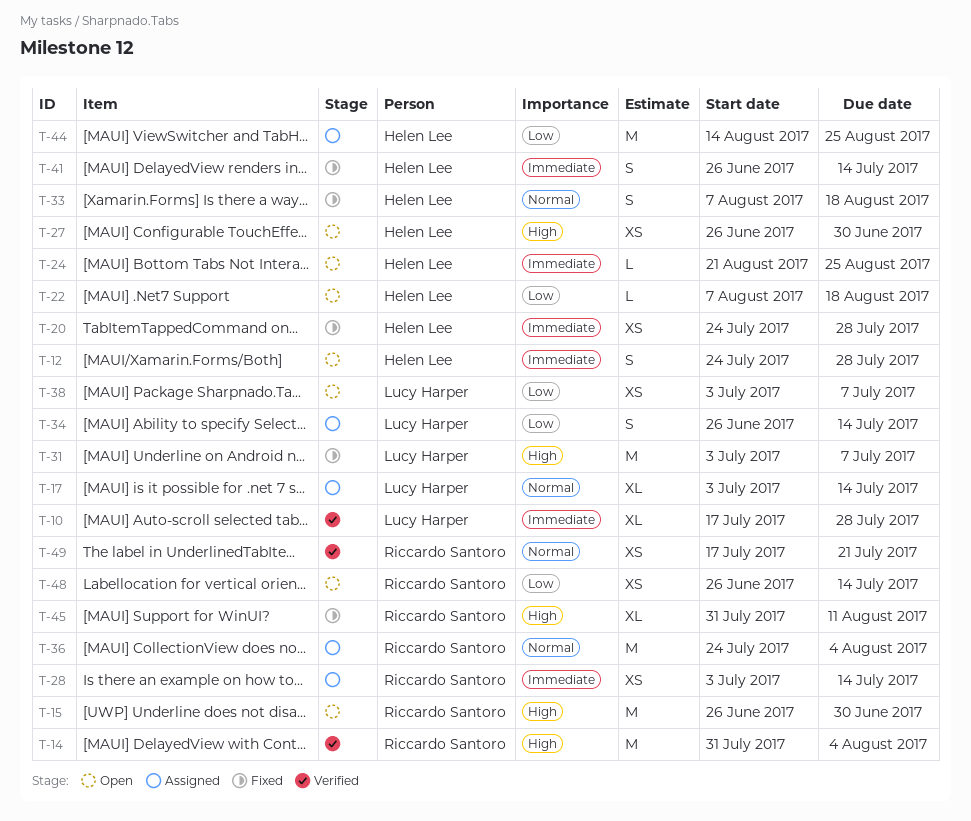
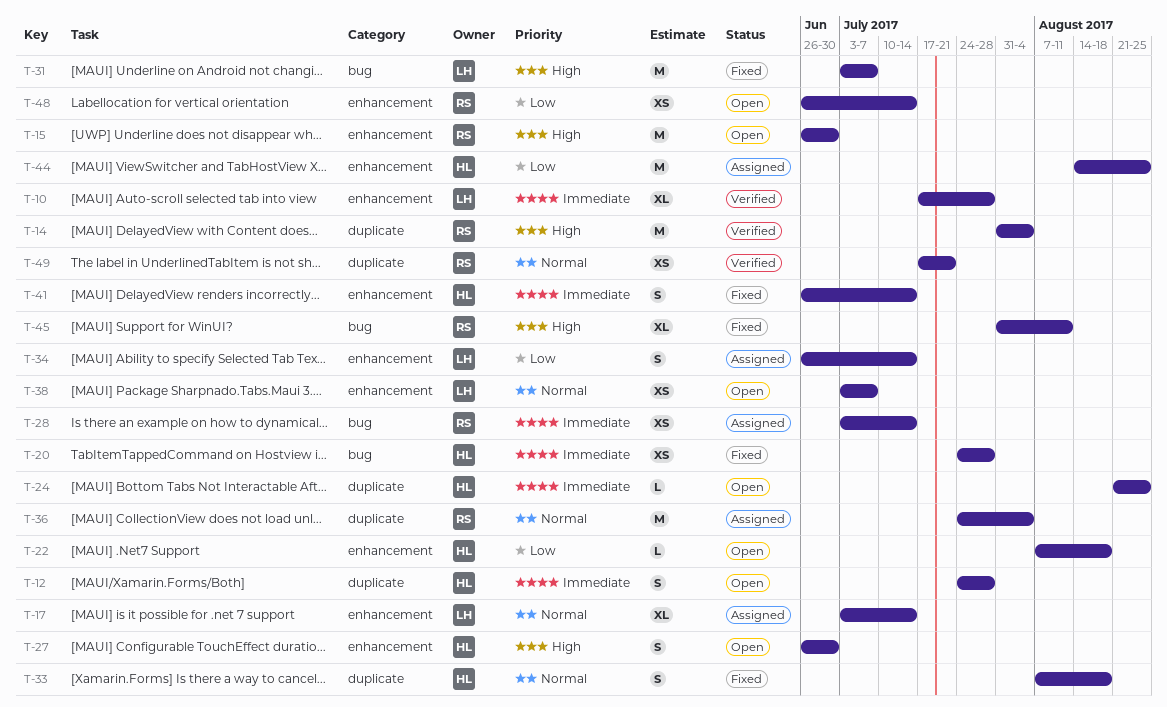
T-27, estimate: XS -> S
T-38, priority: Low -> Normal

